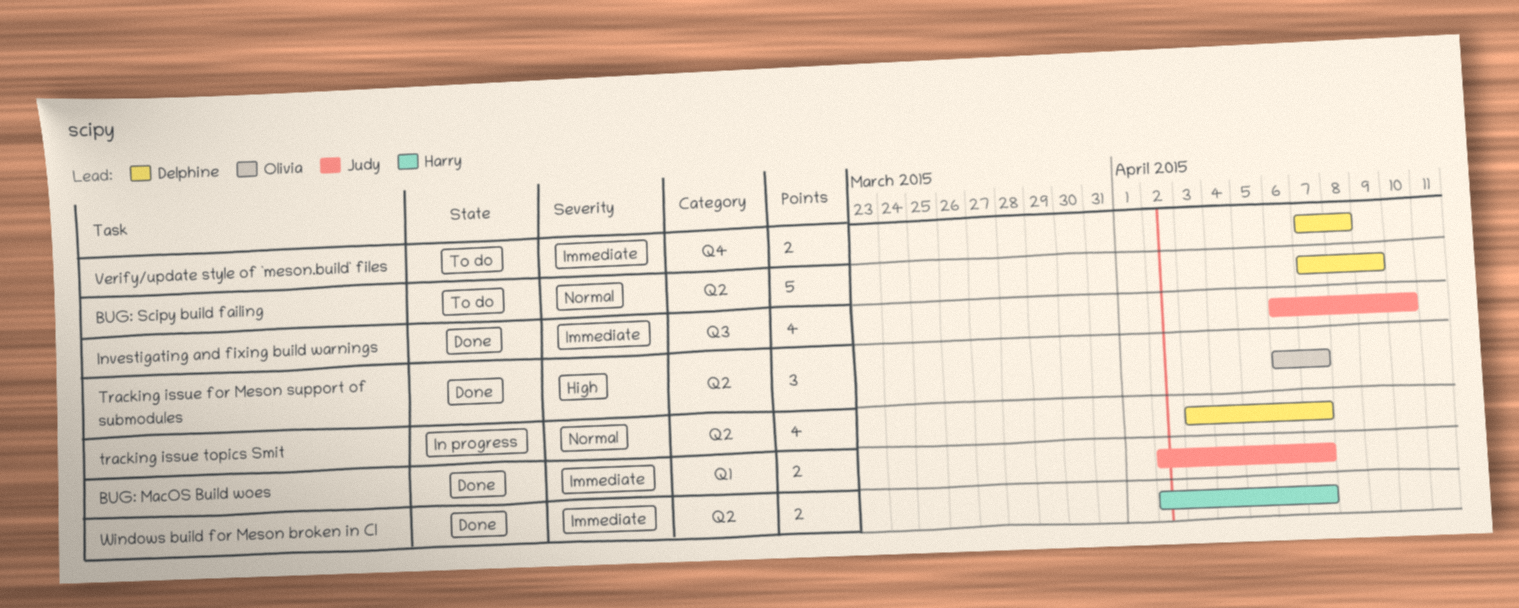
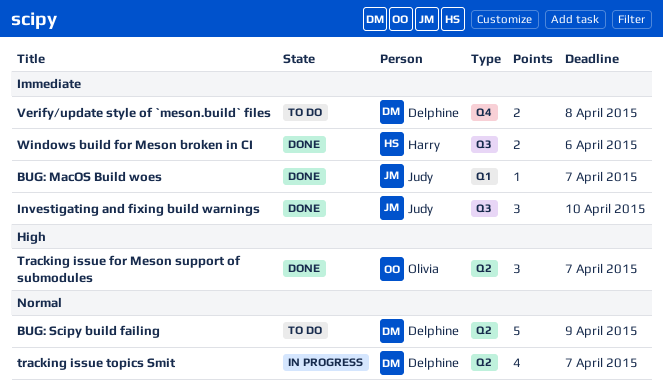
BUG: MacOS Build woes, estimate: 2 -> 1
Investigating and fixing build warnings, estimate: 4 -> 3
Windows build for Meson broken in CI, label: Q2 -> Q3
Windows build for Meson broken in CI, due: Apr 7 -> Apr 6

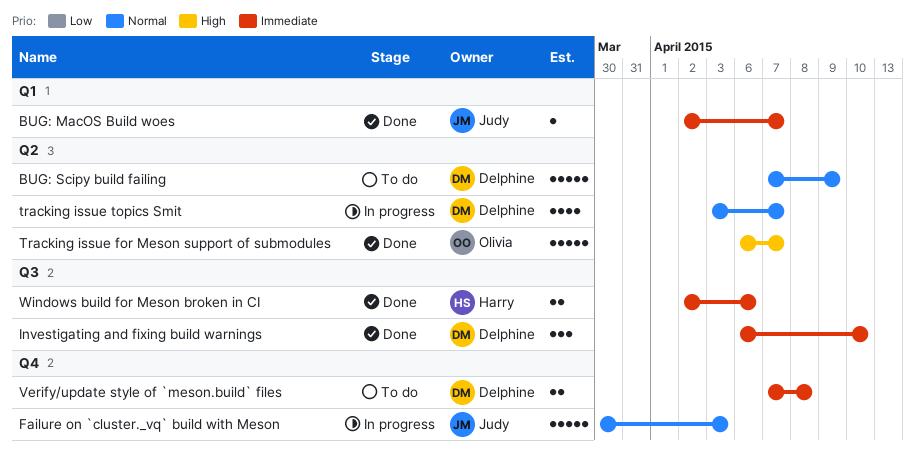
Failure on `cluster._vq` build with Meson: none -> present
Investigating and fixing build warnings, owner: Judy -> Delphine
Tracking issue for Meson support of submodules, estimate: 3 -> 5

